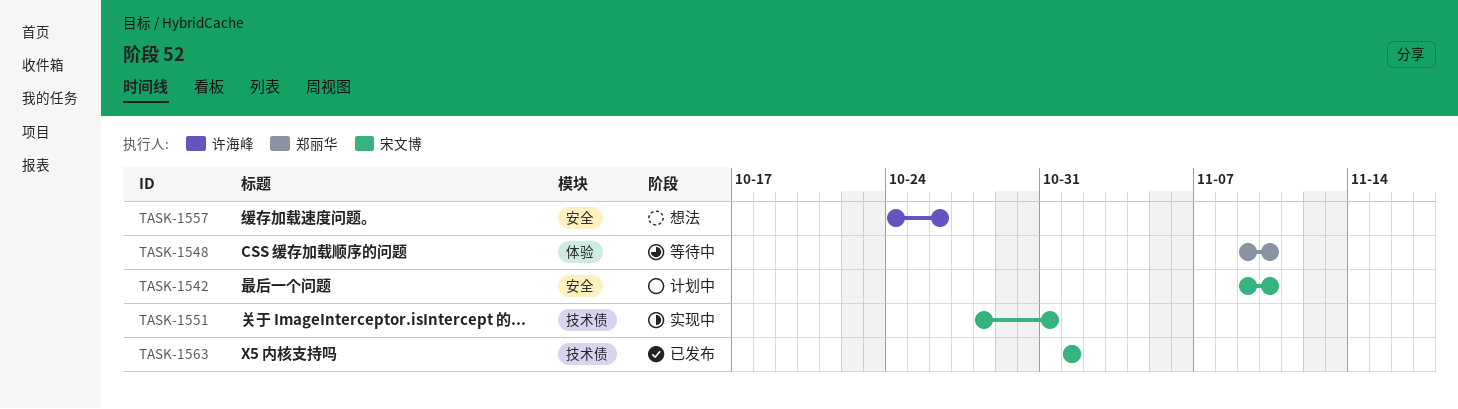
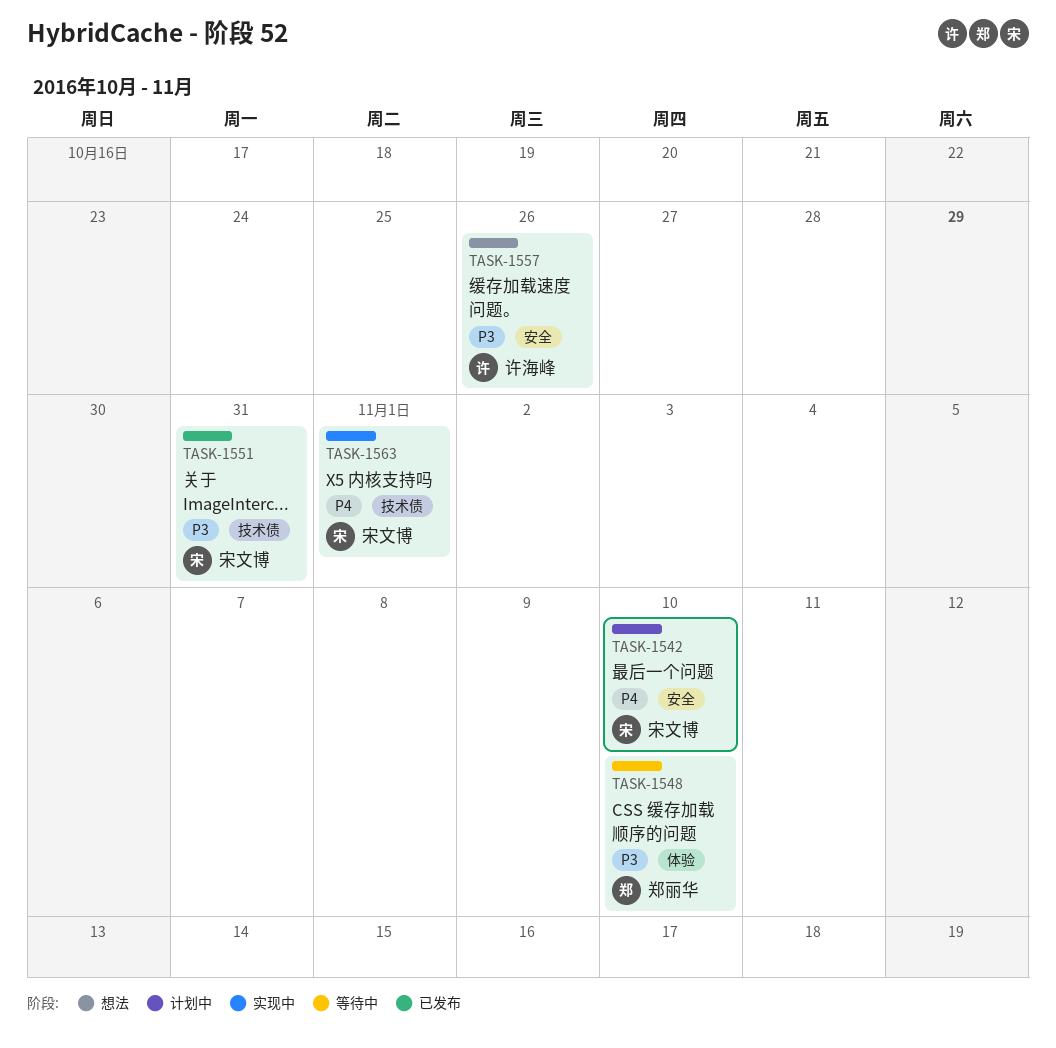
TASK-1551, status: 实现中 -> 已发布
TASK-1563, status: 已发布 -> 实现中

